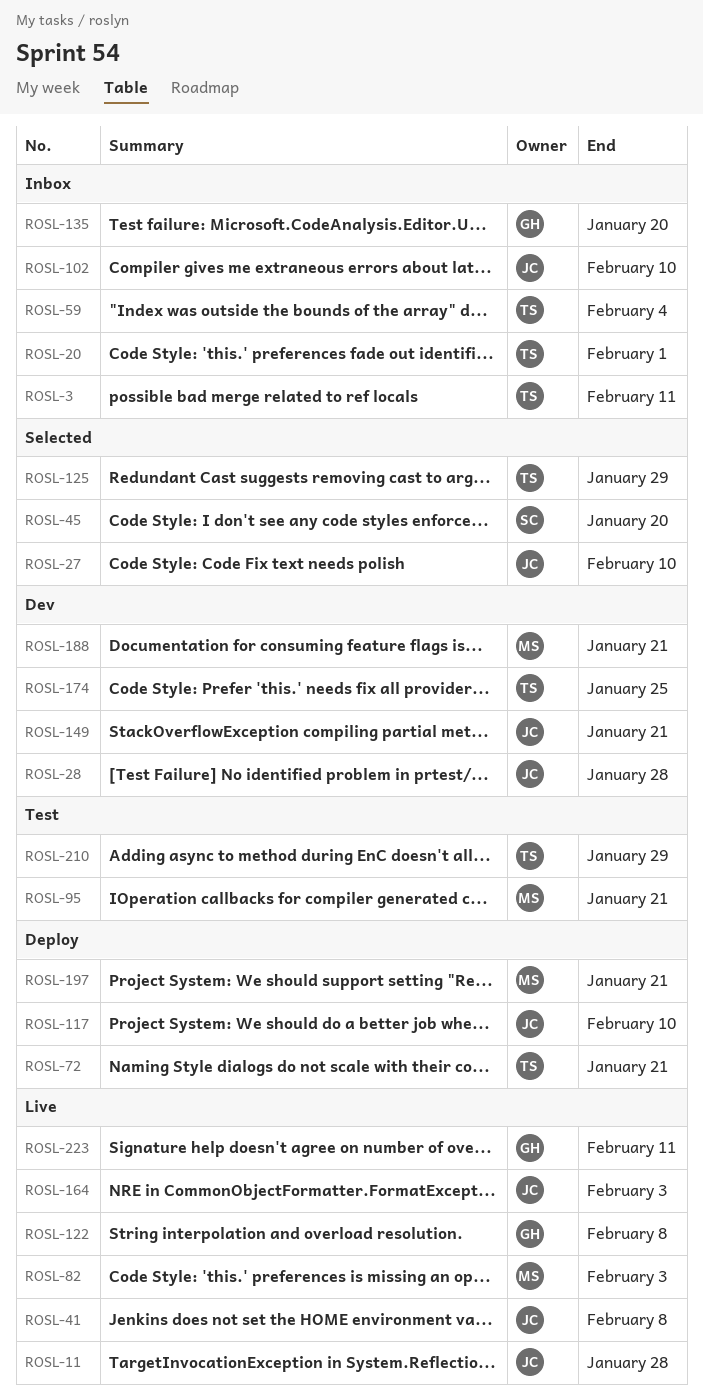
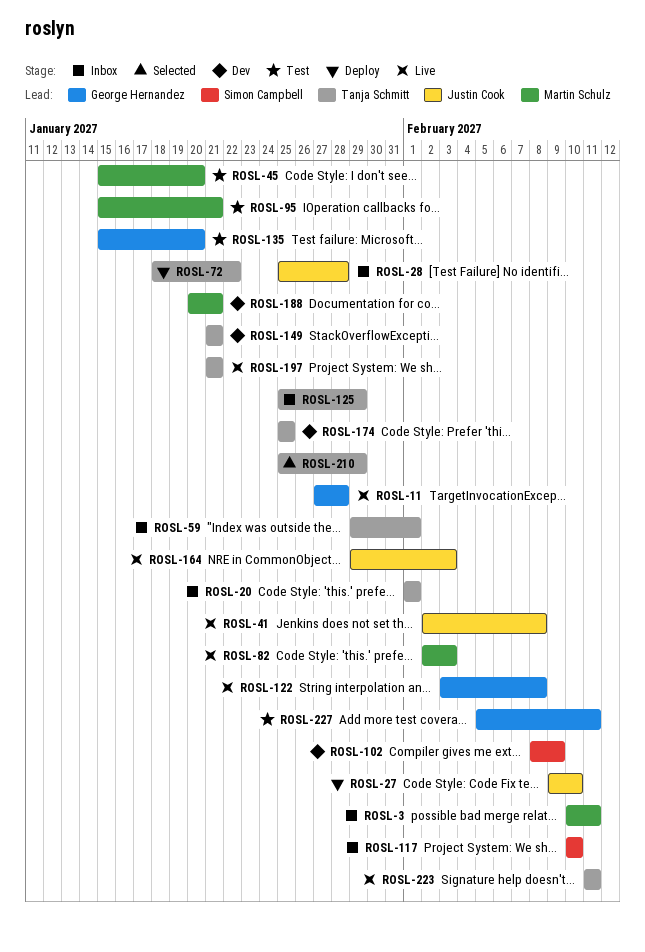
ROSL-3, owner: Tanja Schmitt -> Martin Schulz
ROSL-11, owner: Justin Cook -> George Hernandez
ROSL-27, status: Selected -> Deploy
ROSL-28, status: Dev -> Inbox
ROSL-45, status: Selected -> Test
ROSL-45, owner: Simon Campbell -> Martin Schulz
ROSL-59, due: Feb 4 -> Feb 1
ROSL-72, due: Jan 21 -> Jan 22
ROSL-102, status: Inbox -> Dev
ROSL-102, owner: Justin Cook -> Simon Campbell
ROSL-102, due: Feb 10 -> Feb 9
ROSL-117, status: Deploy -> Inbox
ROSL-117, owner: Justin Cook -> Simon Campbell
ROSL-125, status: Selected -> Inbox
ROSL-135, status: Inbox -> Test
ROSL-149, owner: Justin Cook -> Tanja Schmitt
ROSL-197, status: Deploy -> Live
ROSL-197, owner: Martin Schulz -> Tanja Schmitt
ROSL-210, status: Test -> Selected
ROSL-223, owner: George Hernandez -> Tanja Schmitt
ROSL-227: none -> present

